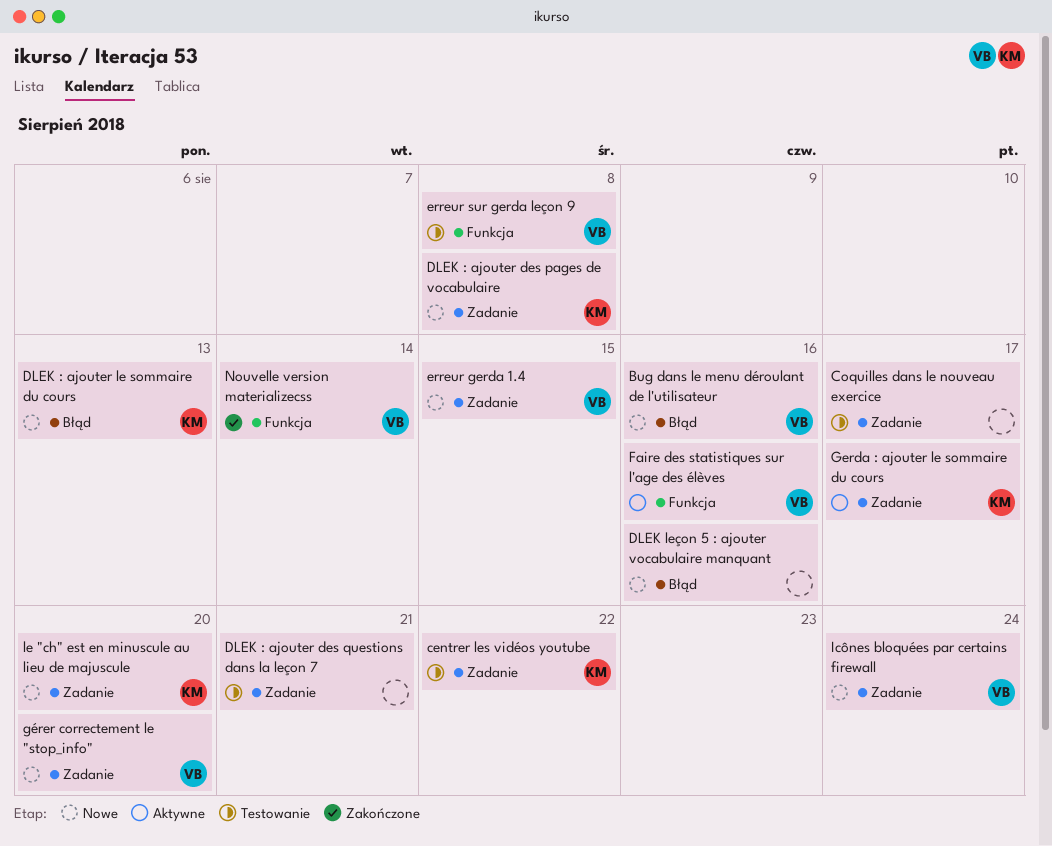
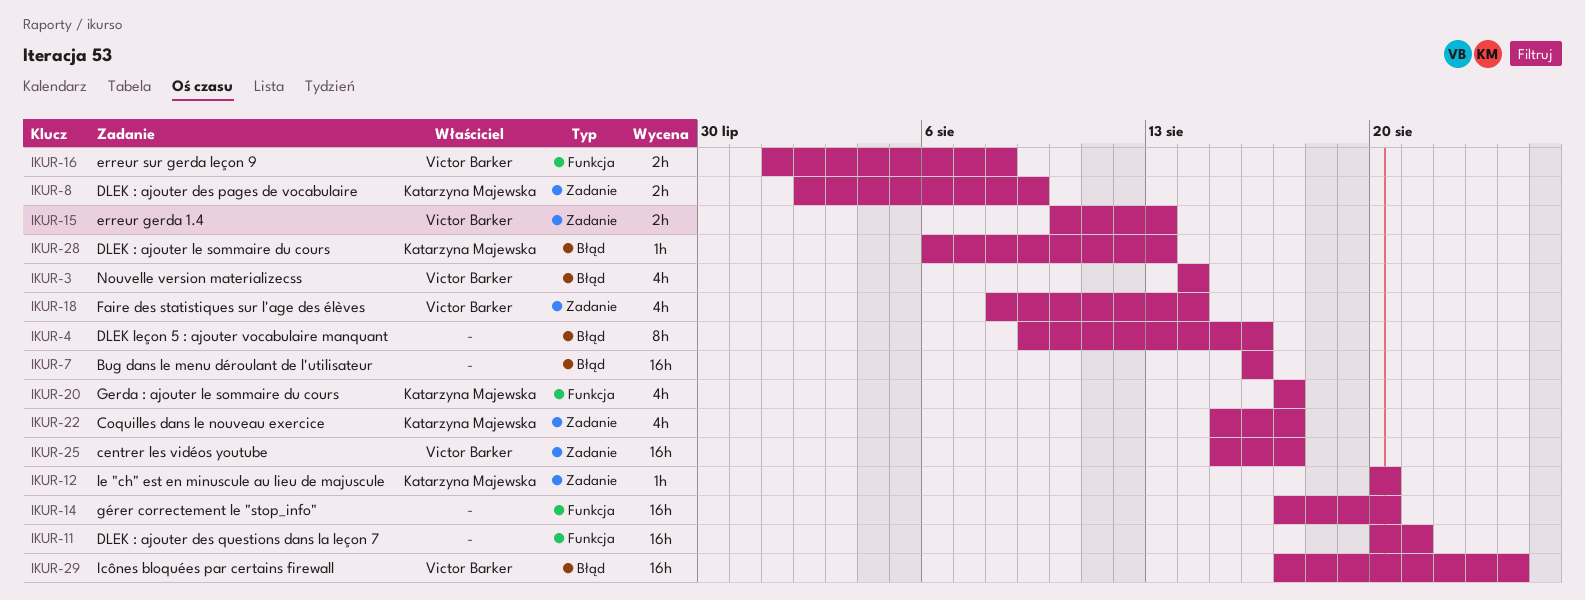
Bug dans le menu déroulant de l'utilisateur, owner: Victor Barker -> none
centrer les vidéos youtube, owner: Katarzyna Majewska -> Victor Barker
centrer les vidéos youtube, due: Aug 22 -> Aug 17
Coquilles dans le nouveau exercice, owner: none -> Katarzyna Majewska
DLEK : ajouter des pages de vocabulaire, due: Aug 8 -> Aug 9
DLEK : ajouter des questions dans la leçon 7, label: Zadanie -> Funkcja
erreur gerda 1.4, due: Aug 15 -> Aug 13
Faire des statistiques sur l'age des élèves, label: Funkcja -> Zadanie
Faire des statistiques sur l'age des élèves, due: Aug 16 -> Aug 14
Gerda : ajouter le sommaire du cours, label: Zadanie -> Funkcja
gérer correctement le "stop_info", owner: Victor Barker -> none
gérer correctement le "stop_info", label: Zadanie -> Funkcja
Icônes bloquées par certains firewall, label: Zadanie -> Błąd
Nouvelle version materializecss, label: Funkcja -> Błąd

